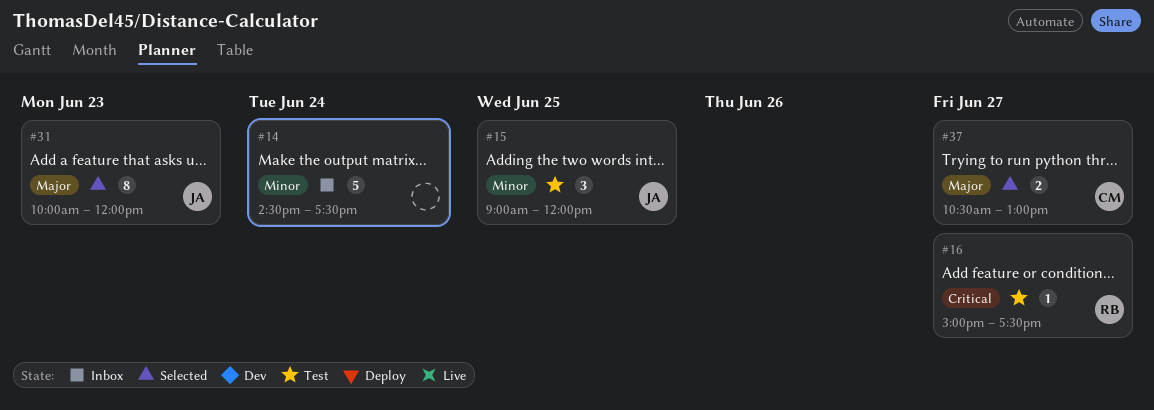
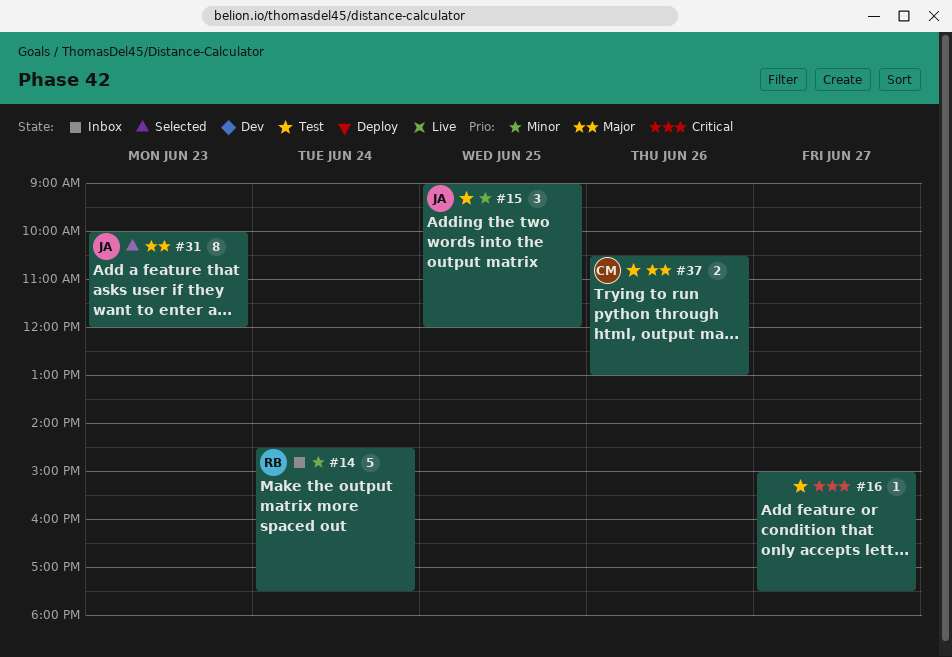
#14, owner: none -> RB
#16, owner: RB -> none
#37, status: Selected -> Test
#37, day: Jun 27 -> Jun 26

